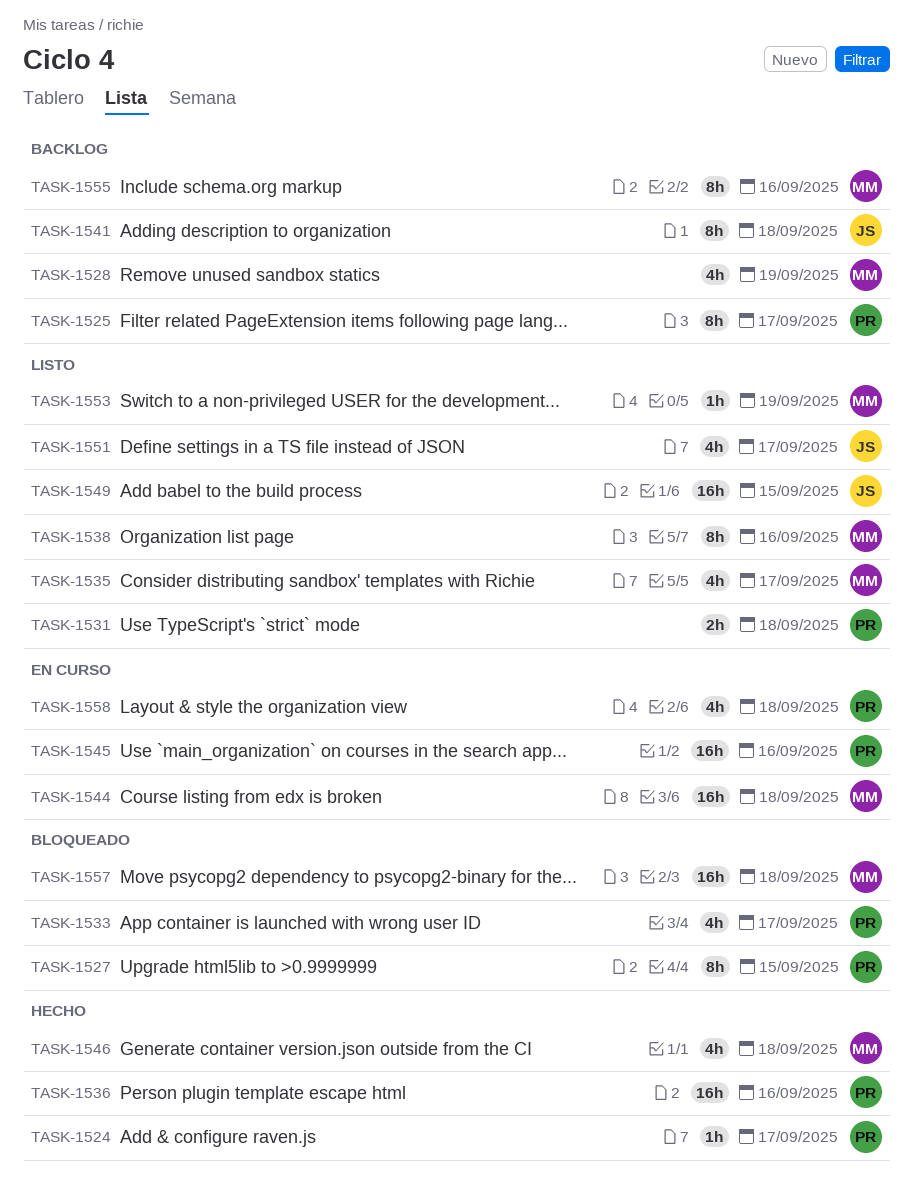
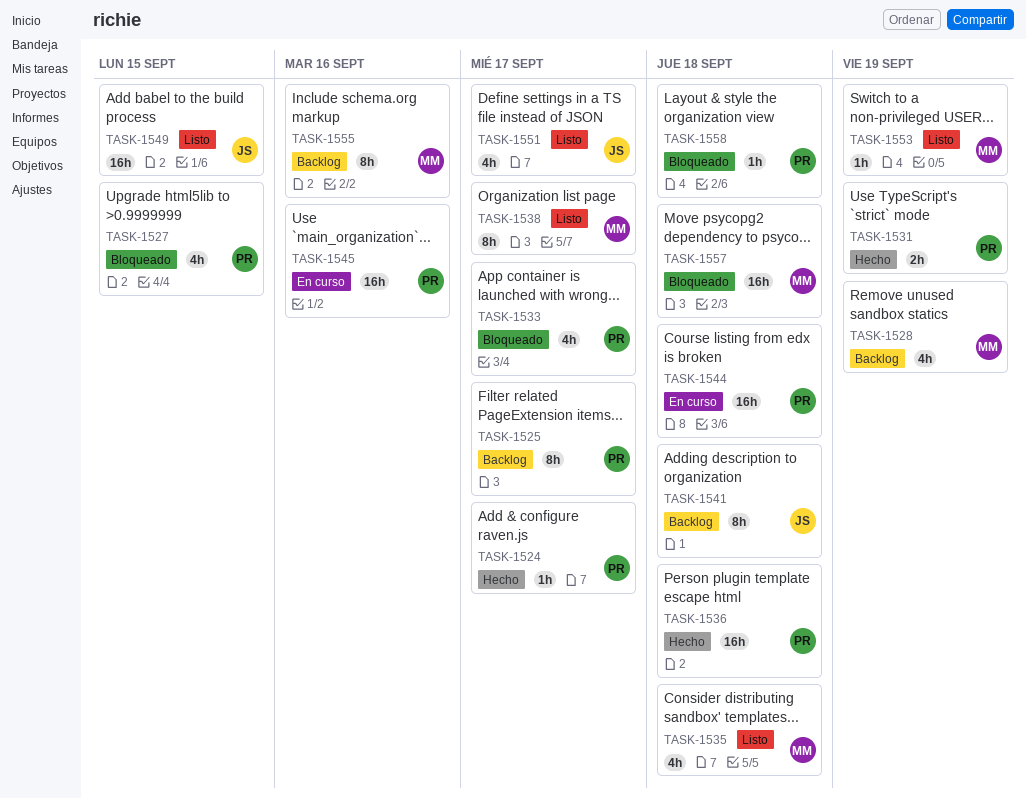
TASK-1527, estimate: 8h -> 4h
TASK-1531, status: Listo -> Hecho
TASK-1531, due: Sep 18 -> Sep 19
TASK-1535, due: Sep 17 -> Sep 18
TASK-1536, due: Sep 16 -> Sep 18
TASK-1538, due: Sep 16 -> Sep 17
TASK-1544, owner: MM -> PR
TASK-1546: present -> none
TASK-1558, status: En curso -> Bloqueado
TASK-1558, estimate: 4h -> 1h

